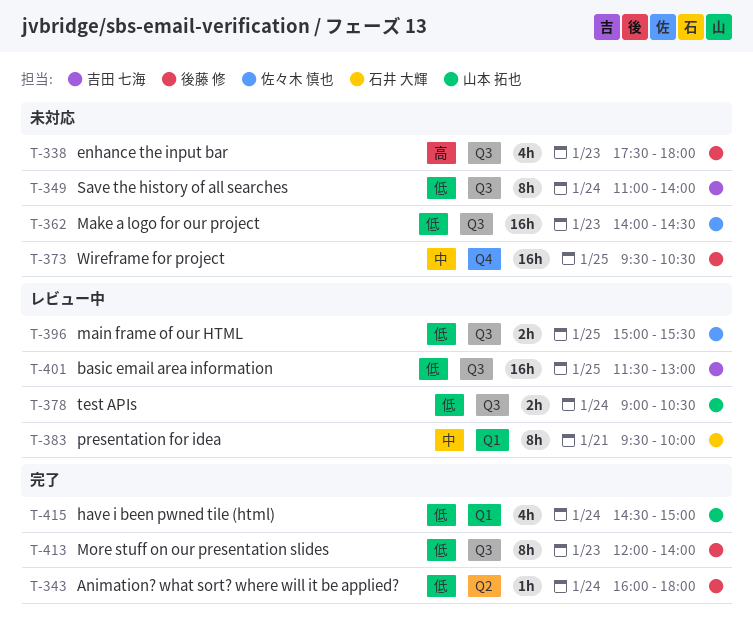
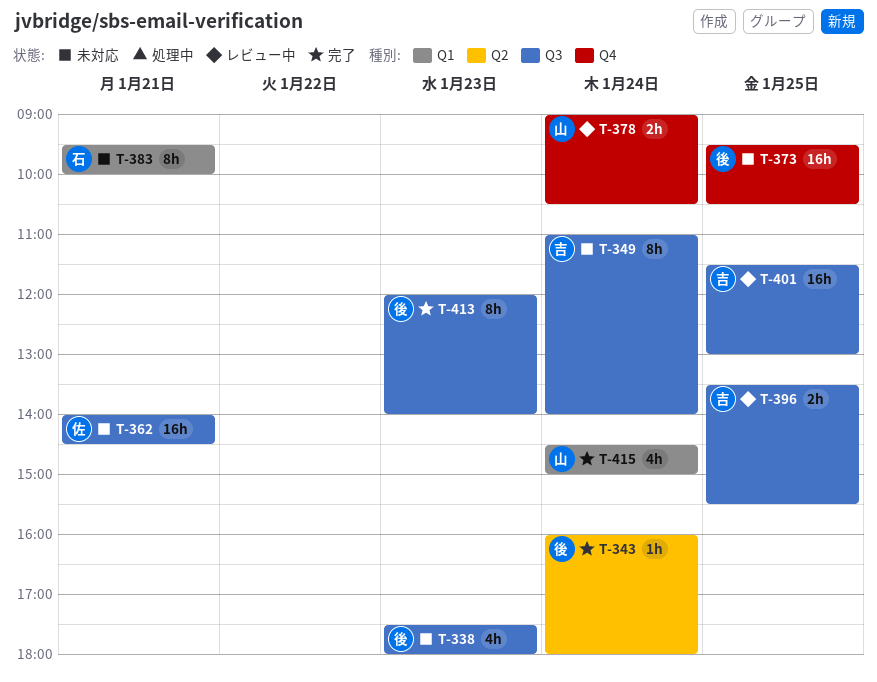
T-362, day: Jan 23 -> Jan 21
T-378, label: Q3 -> Q4
T-383, status: レビュー中 -> 未対応
T-396, owner: 佐々木 慎也 -> 吉田 七海
T-396, begins: 15:00 -> 13:30

